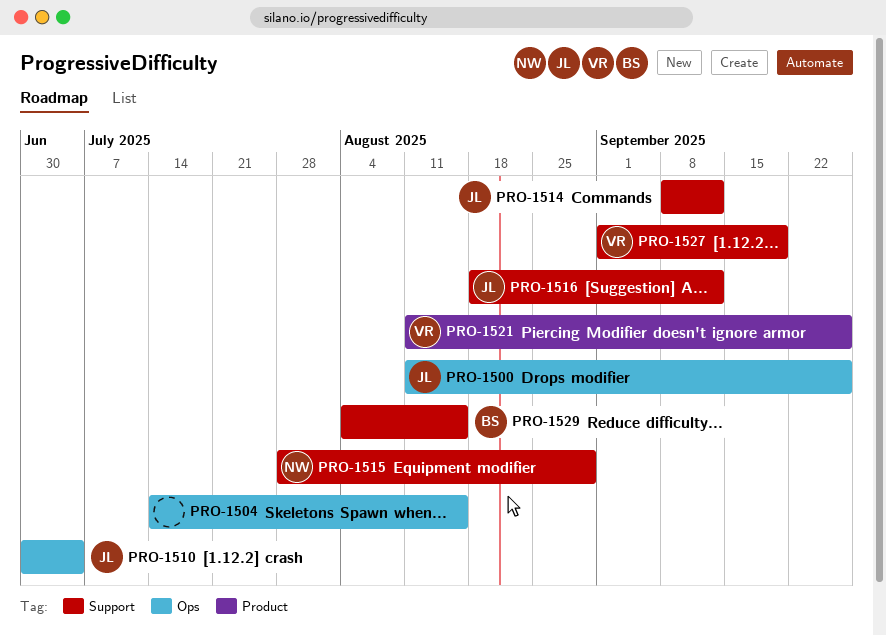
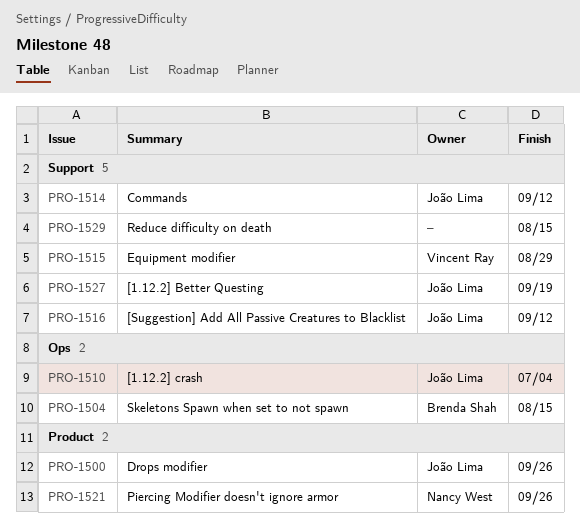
PRO-1500, label: Ops -> Product
PRO-1504, owner: none -> Brenda Shah
PRO-1515, owner: Nancy West -> Vincent Ray
PRO-1521, owner: Vincent Ray -> Nancy West
PRO-1527, owner: Vincent Ray -> João Lima
PRO-1529, owner: Brenda Shah -> none

